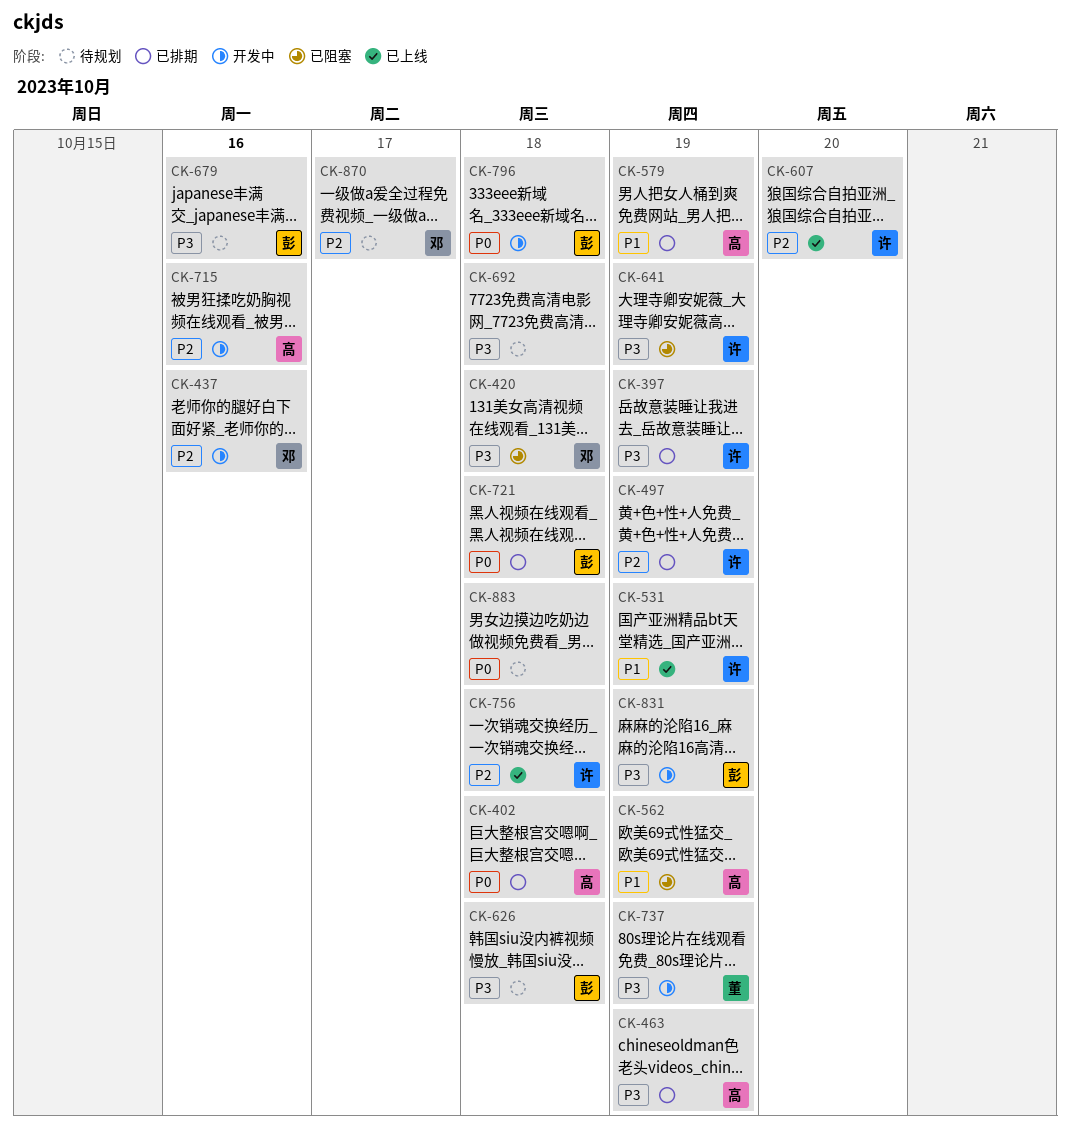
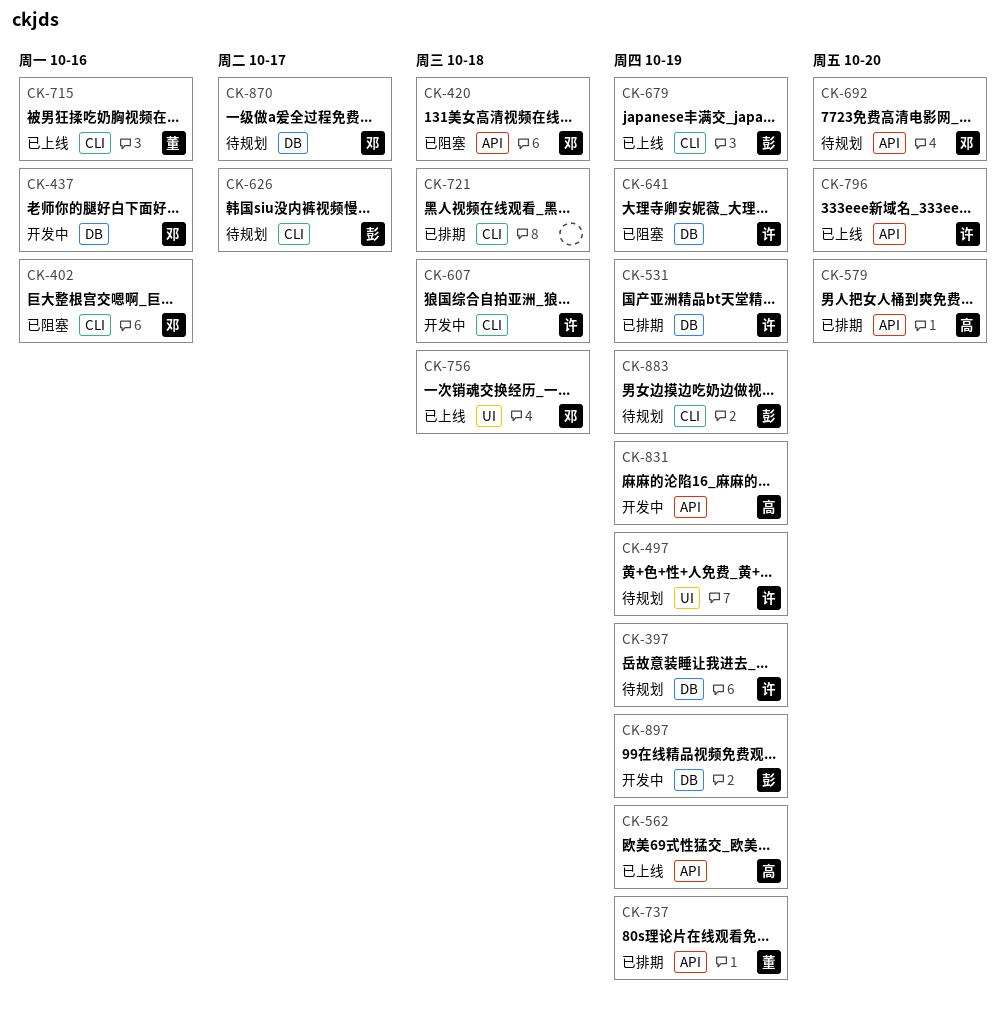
CK-397, status: 已排期 -> 待规划
CK-402, status: 已排期 -> 已阻塞
CK-402, owner: 高 -> 邓
CK-402, due: Oct 18 -> Oct 16
CK-463: present -> none
CK-497, status: 已排期 -> 待规划
CK-531, status: 已上线 -> 已排期
CK-562, status: 已阻塞 -> 已上线
CK-579, due: Oct 19 -> Oct 20
CK-607, status: 已上线 -> 开发中
CK-607, due: Oct 20 -> Oct 18
CK-626, due: Oct 18 -> Oct 17
CK-679, status: 待规划 -> 已上线
CK-679, due: Oct 16 -> Oct 19
CK-692, owner: none -> 邓
CK-692, due: Oct 18 -> Oct 20
CK-715, status: 开发中 -> 已上线
CK-715, owner: 高 -> 董
CK-721, owner: 彭 -> none
CK-737, status: 开发中 -> 已排期
CK-756, owner: 许 -> 邓
CK-796, status: 开发中 -> 已上线
CK-796, owner: 彭 -> 许
CK-796, due: Oct 18 -> Oct 20
CK-831, owner: 彭 -> 高
CK-883, owner: none -> 彭
CK-883, due: Oct 18 -> Oct 19
CK-897: none -> present

